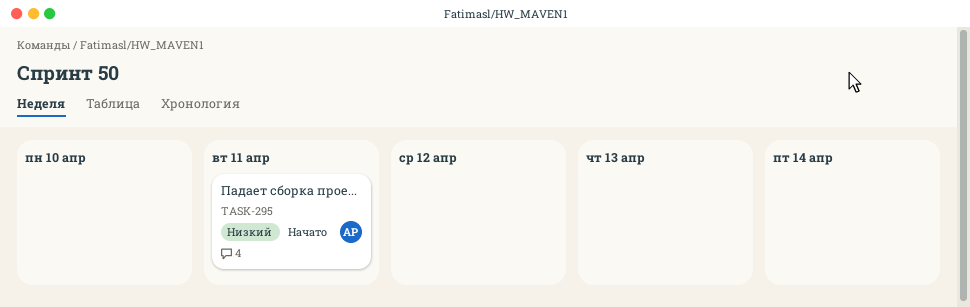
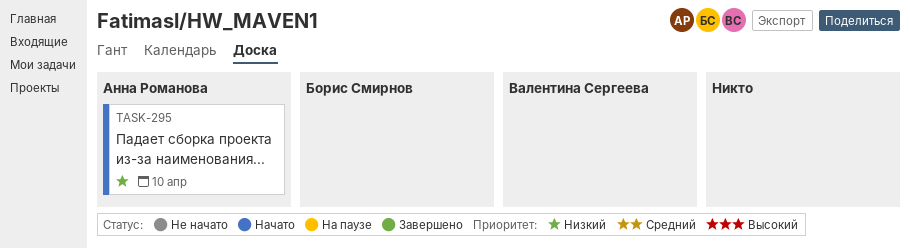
TASK-295, due: Apr 11 -> Apr 10

